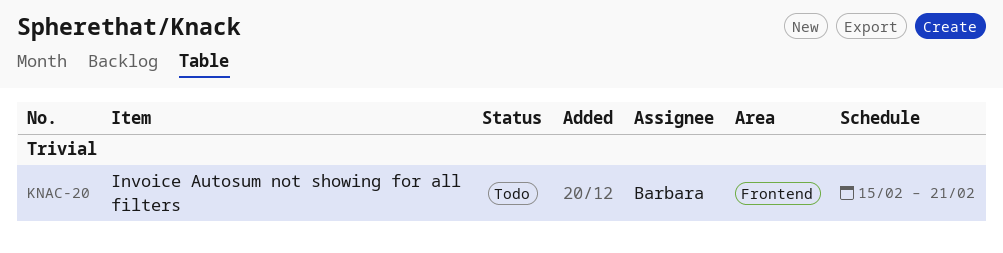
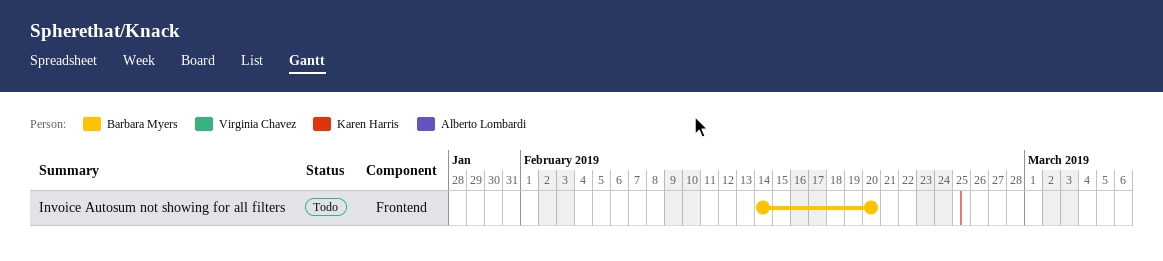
Invoice Autosum not showing for all filters, start: Feb 15 -> Feb 14
Invoice Autosum not showing for all filters, due: Feb 21 -> Feb 20

